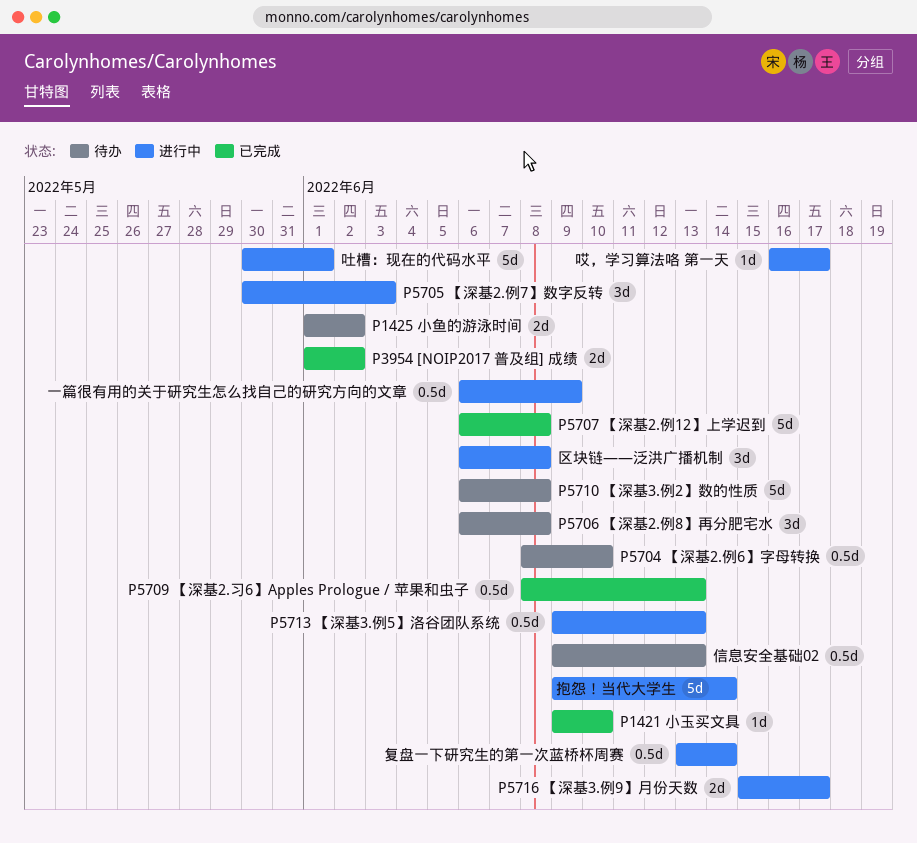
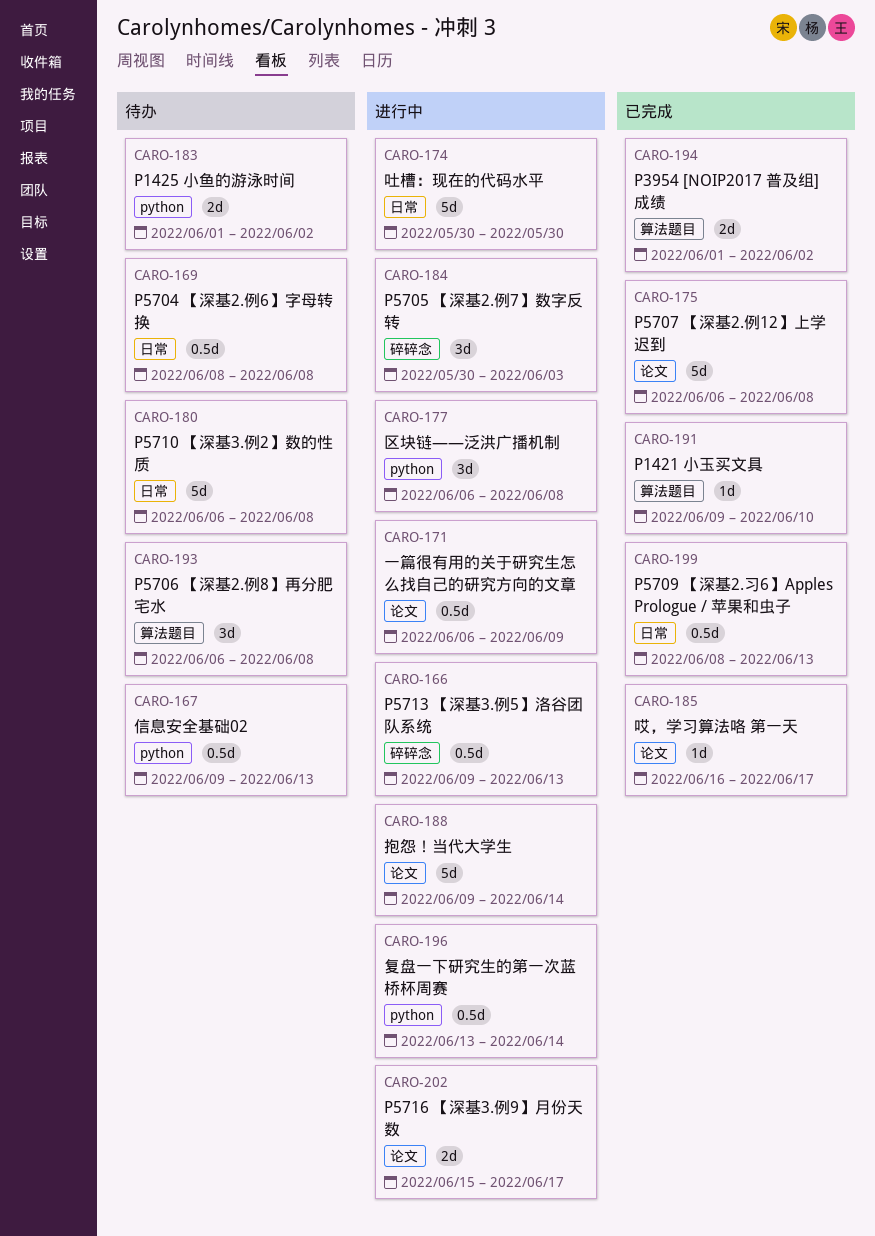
P5704 【深基2.例6】字母转换, due: Jun 10 -> Jun 8
吐槽：现在的代码水平, due: Jun 1 -> May 30
哎，学习算法咯 第一天, status: 进行中 -> 已完成

